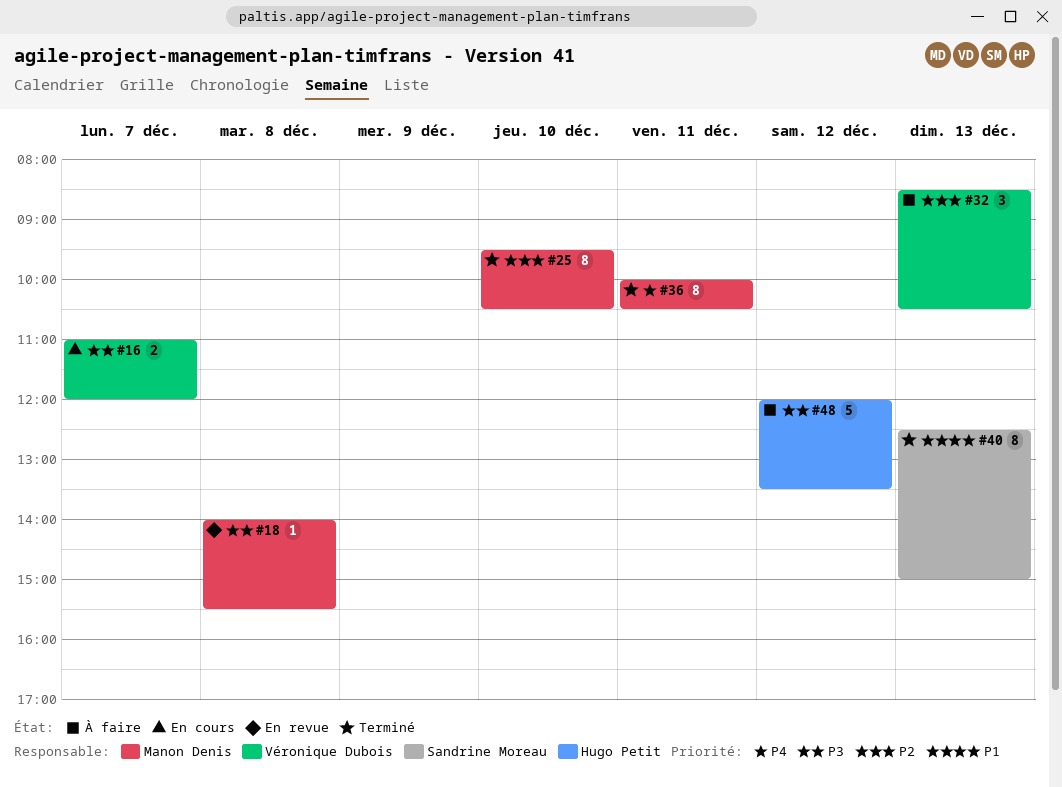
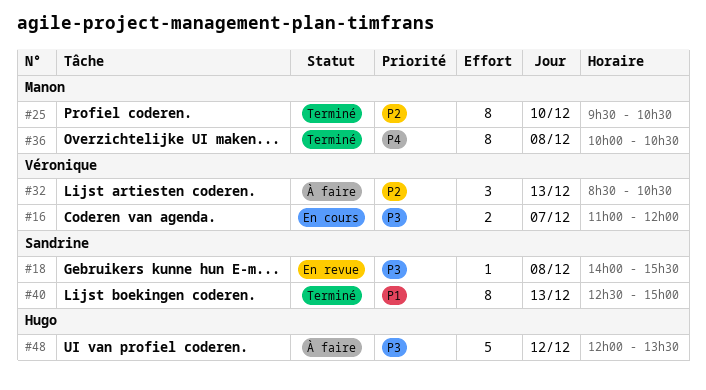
#18, owner: Manon Denis -> Sandrine Moreau
#36, day: Dec 11 -> Dec 8

